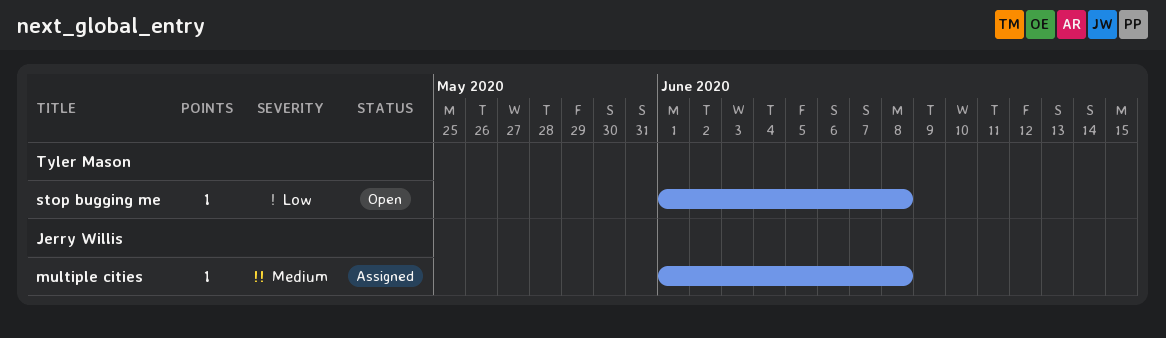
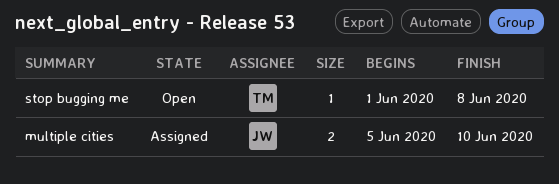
multiple cities, estimate: 1 -> 2
multiple cities, start: Jun 1 -> Jun 5
multiple cities, due: Jun 8 -> Jun 10

